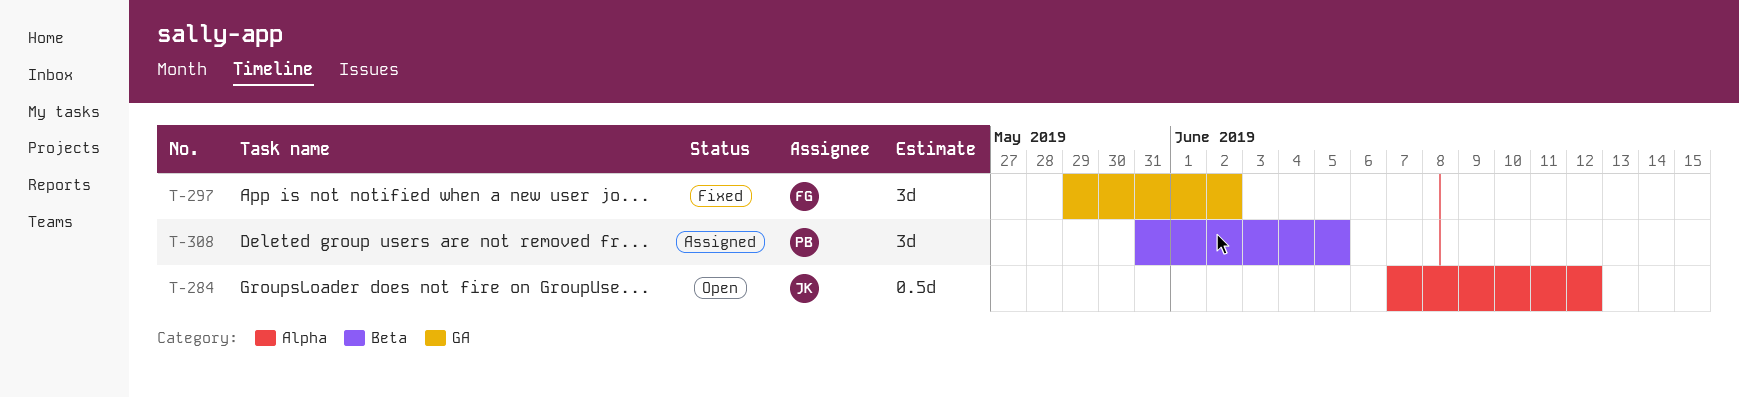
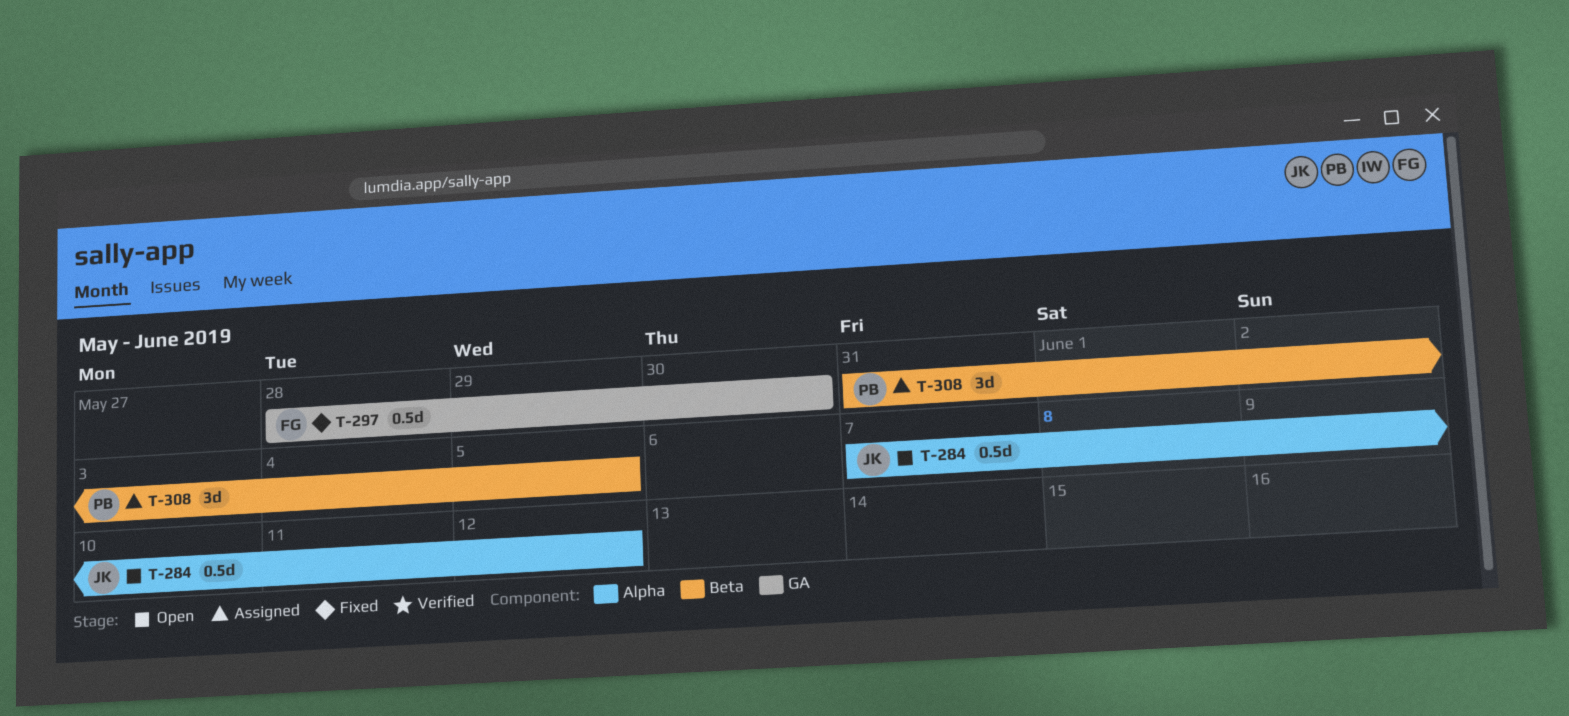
T-297, estimate: 3d -> 0.5d
T-297, start: May 29 -> May 28
T-297, due: Jun 2 -> May 30

